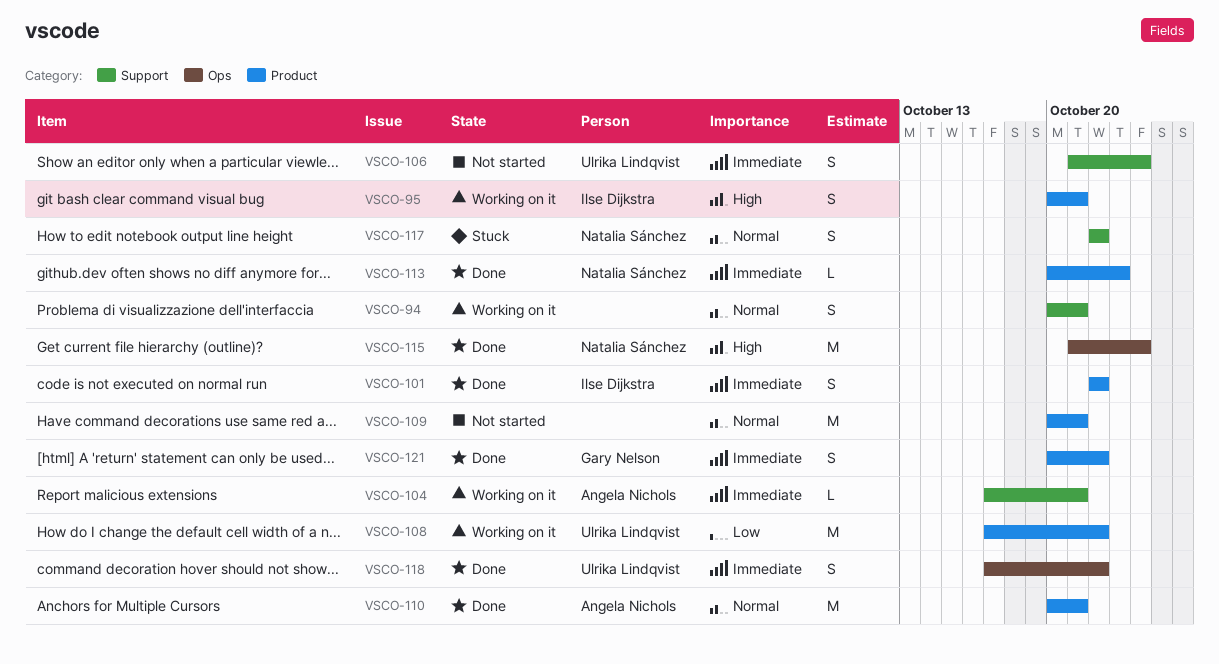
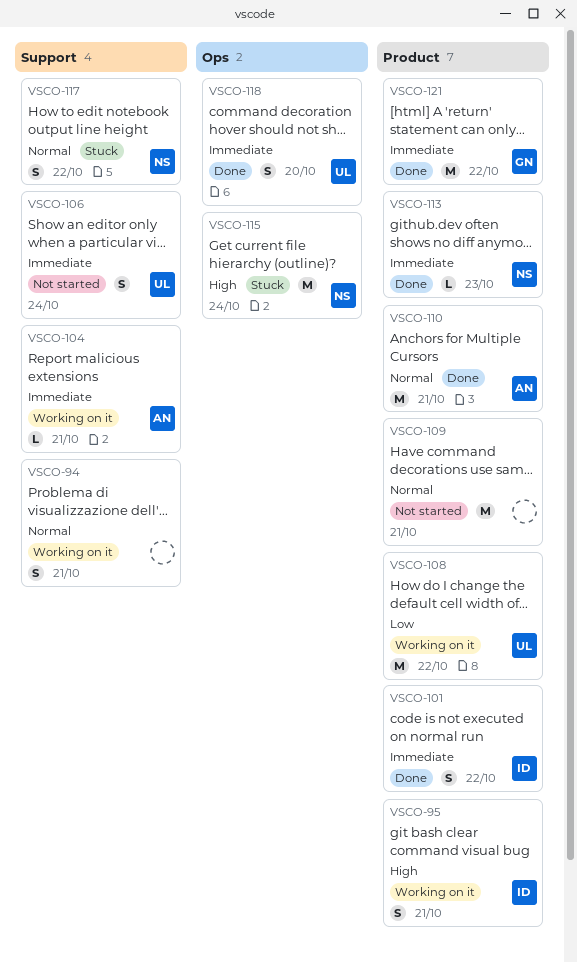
VSCO-115, status: Done -> Stuck
VSCO-118, due: Oct 22 -> Oct 20
VSCO-121, estimate: S -> M

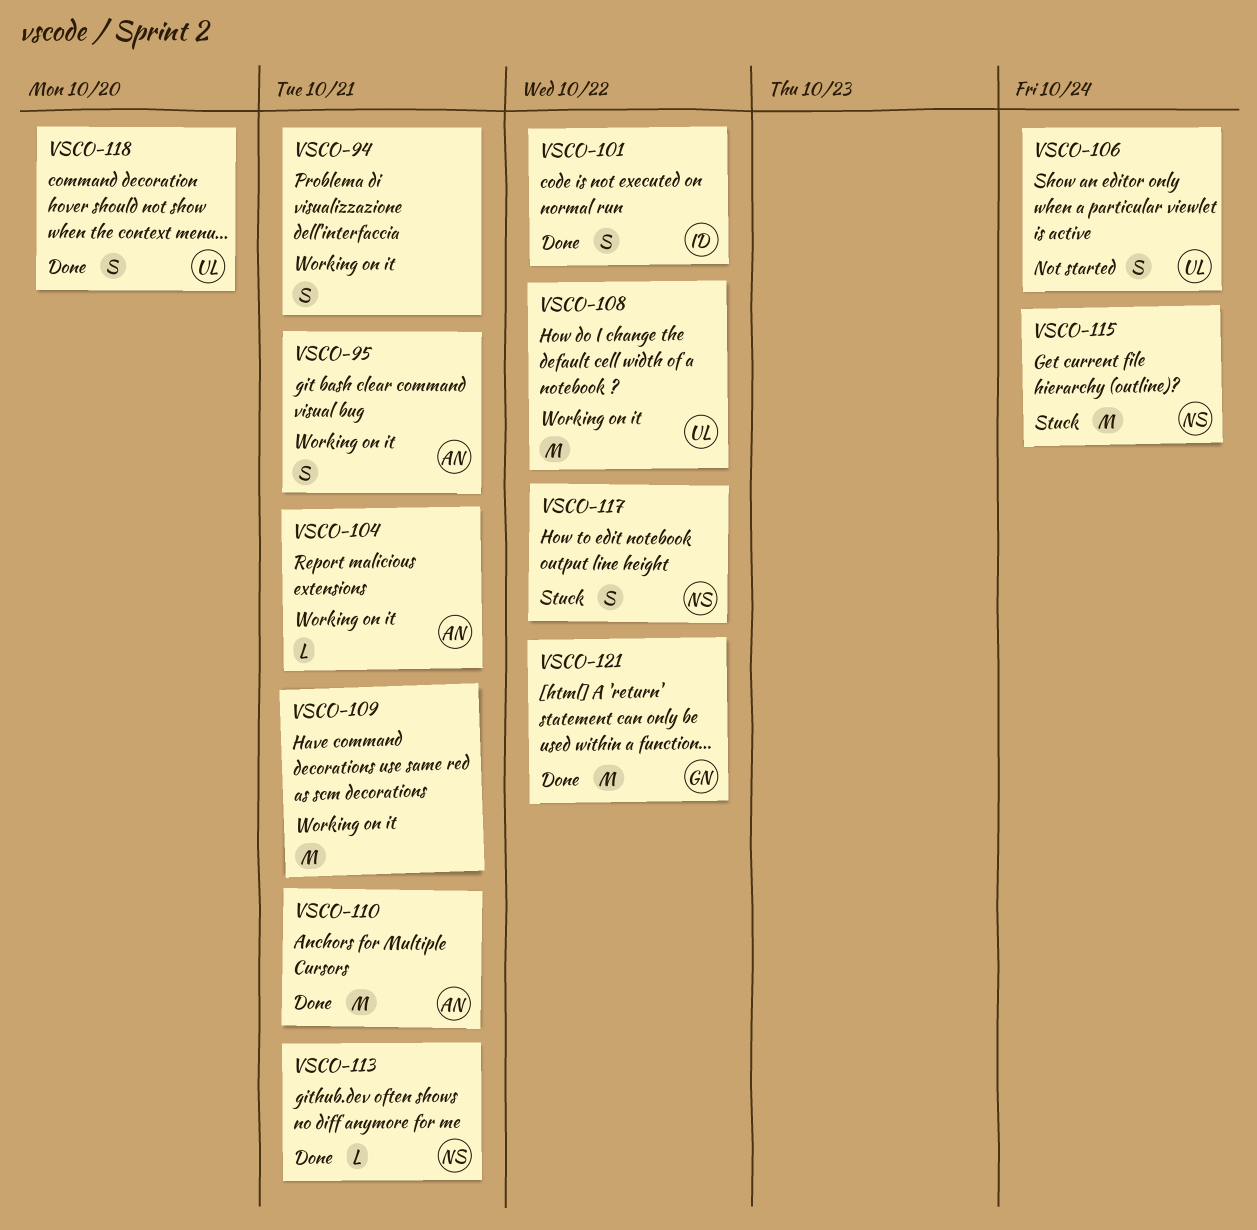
VSCO-95, owner: ID -> AN
VSCO-109, status: Not started -> Working on it
VSCO-113, due: Oct 23 -> Oct 21

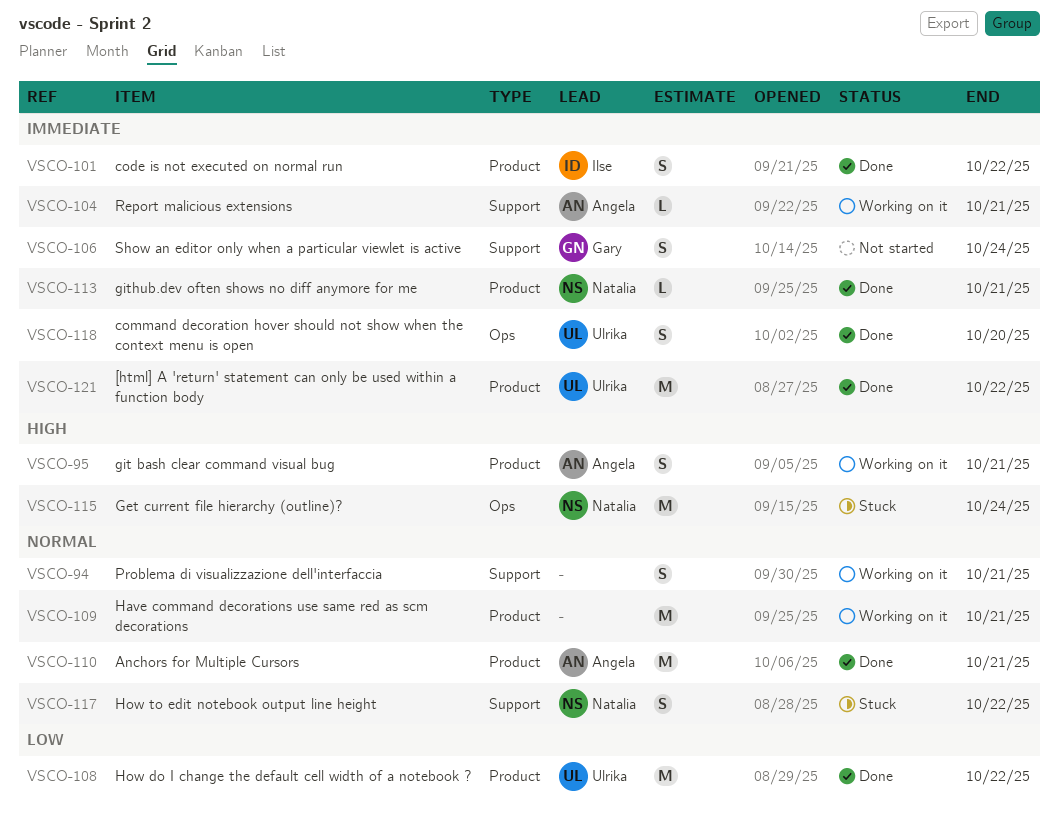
VSCO-106, owner: Ulrika -> Gary
VSCO-108, status: Working on it -> Done
VSCO-121, owner: Gary -> Ulrika

